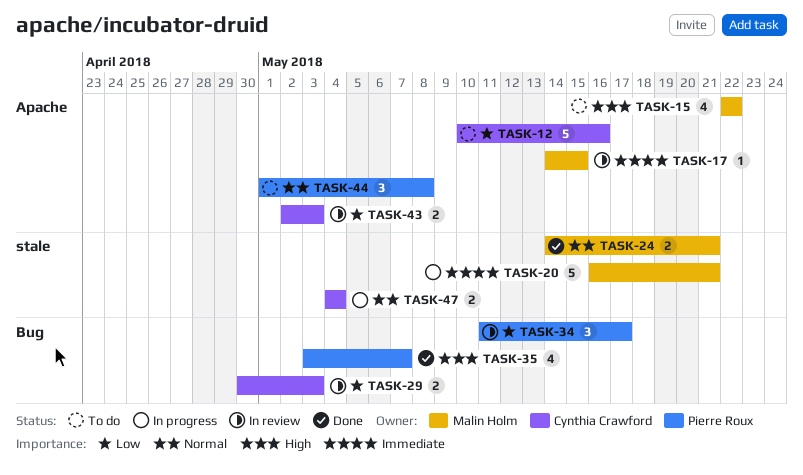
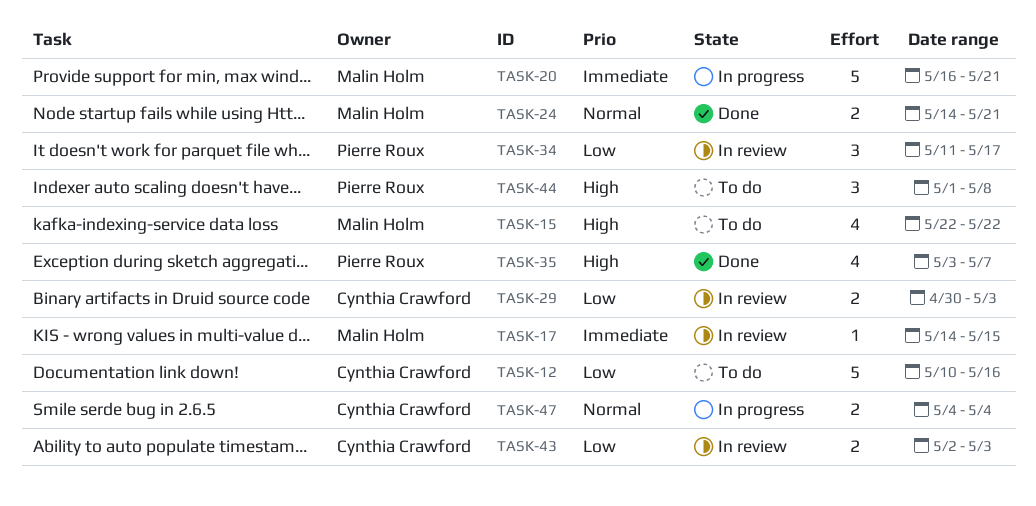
TASK-44, priority: Normal -> High

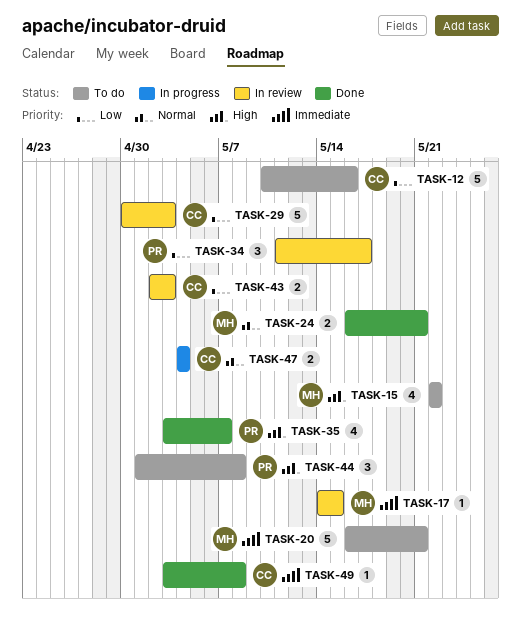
TASK-20, status: In progress -> To do
TASK-24, start: May 14 -> May 16
TASK-29, estimate: 2 -> 5
TASK-49: none -> present

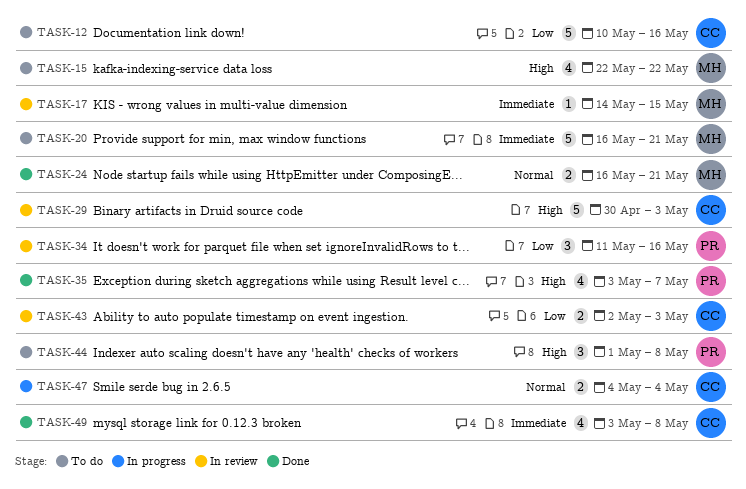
TASK-29, priority: Low -> High
TASK-34, due: May 17 -> May 16
TASK-49, estimate: 1 -> 4

